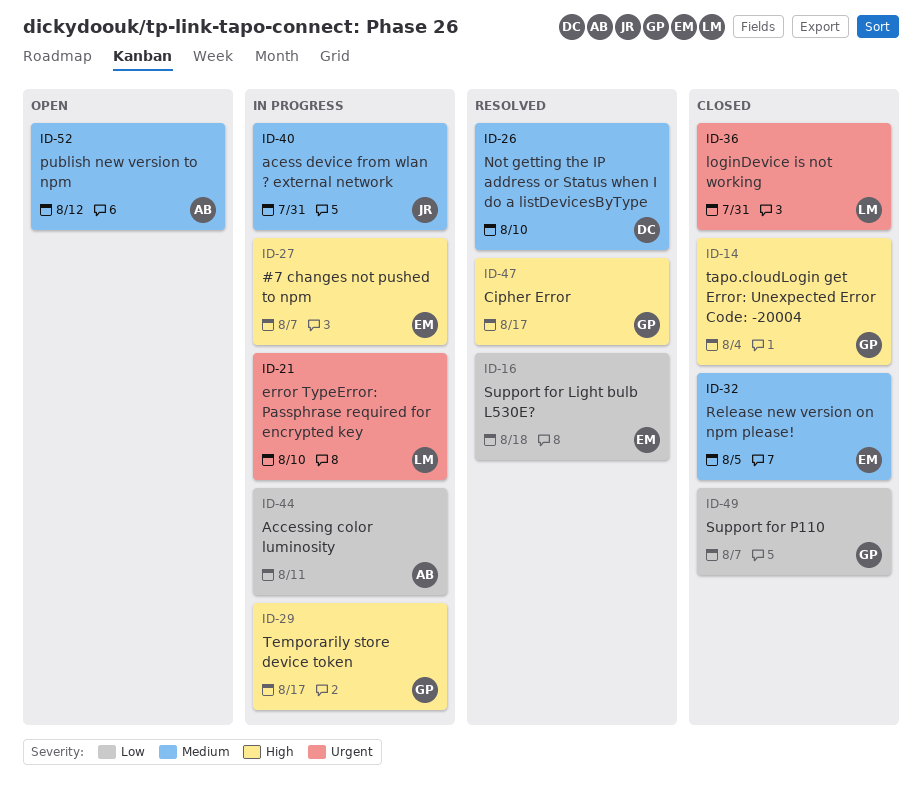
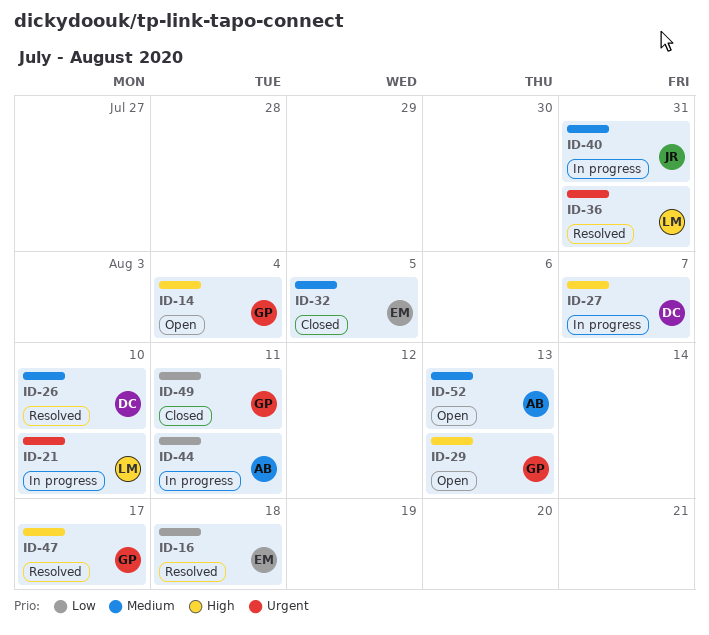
ID-14, status: Closed -> Open
ID-27, owner: EM -> DC
ID-29, status: In progress -> Open
ID-29, due: Aug 17 -> Aug 13
ID-36, status: Closed -> Resolved
ID-49, due: Aug 7 -> Aug 11
ID-52, due: Aug 12 -> Aug 13

